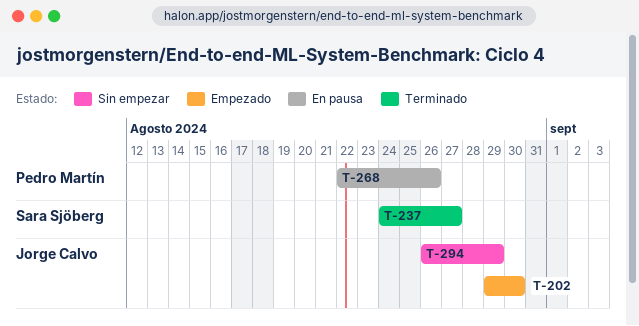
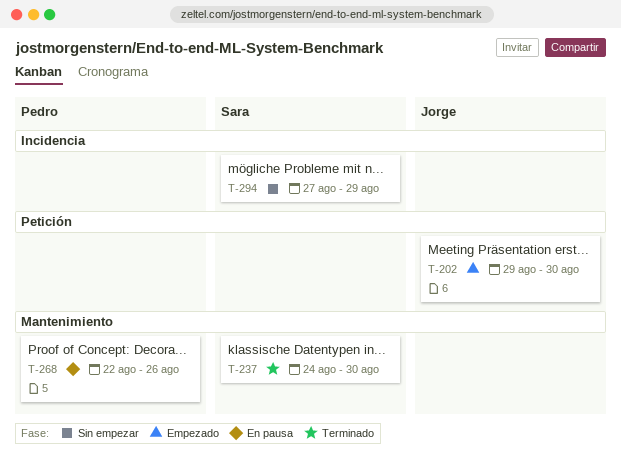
T-237, due: Aug 27 -> Aug 30
T-294, owner: Jorge Calvo -> Sara Sjöberg
T-294, start: Aug 26 -> Aug 27

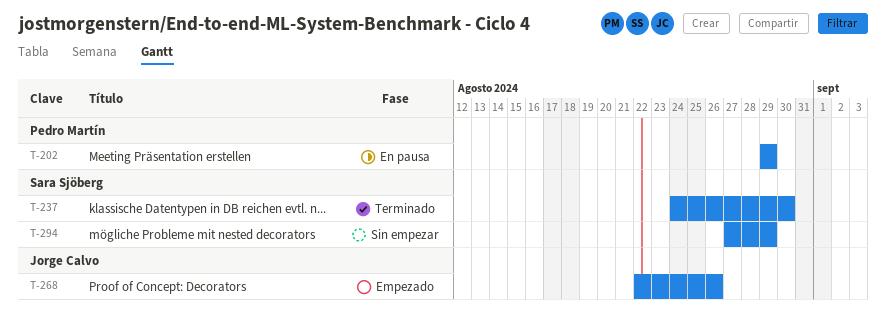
T-202, status: Empezado -> En pausa
T-202, owner: Jorge Calvo -> Pedro Martín
T-202, due: Aug 30 -> Aug 29
T-268, status: En pausa -> Empezado
T-268, owner: Pedro Martín -> Jorge Calvo

